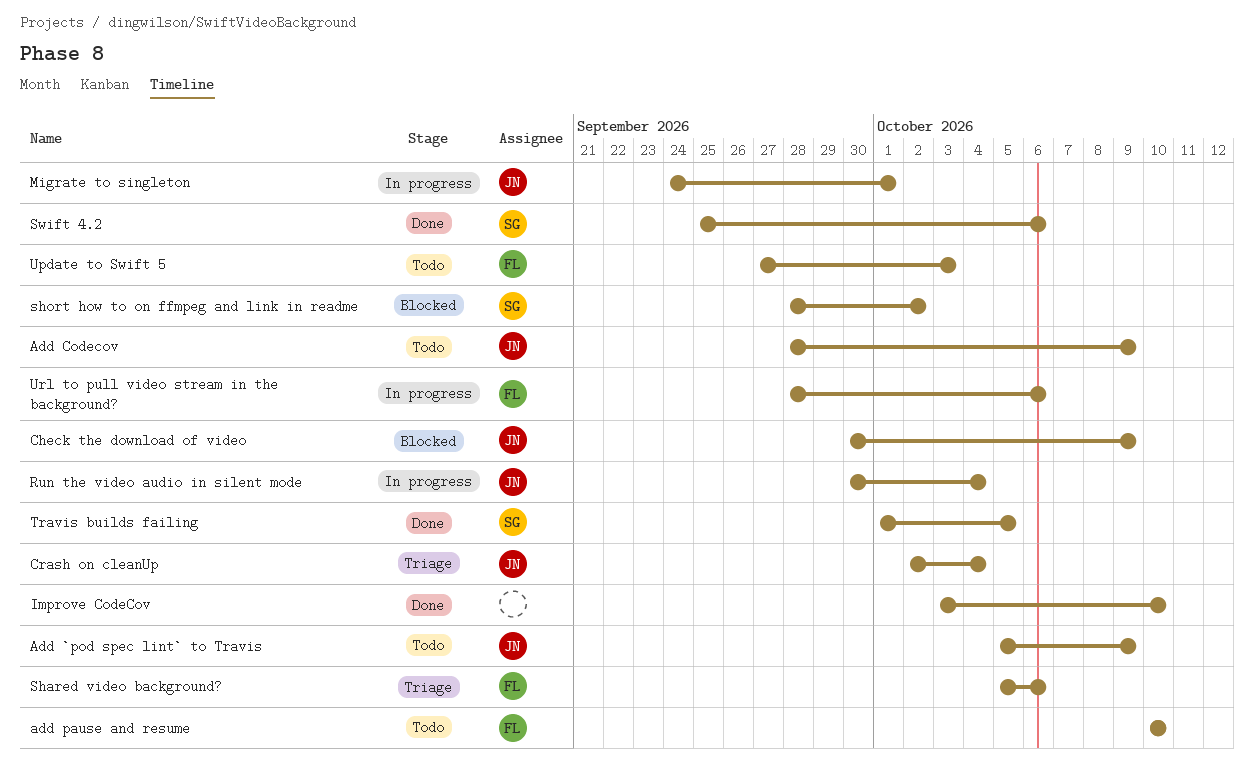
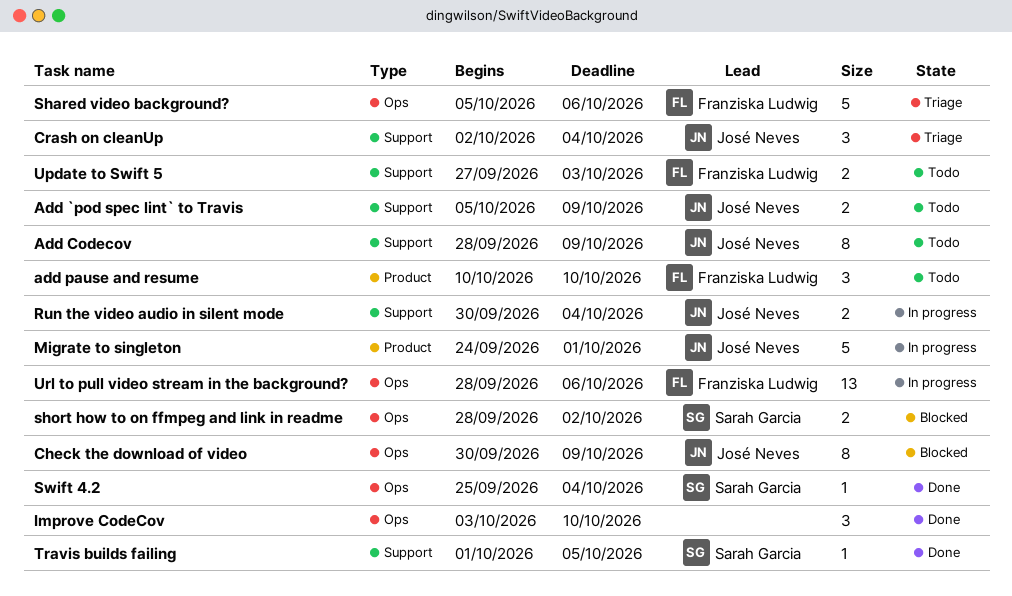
Swift 4.2, due: Oct 6 -> Oct 4

